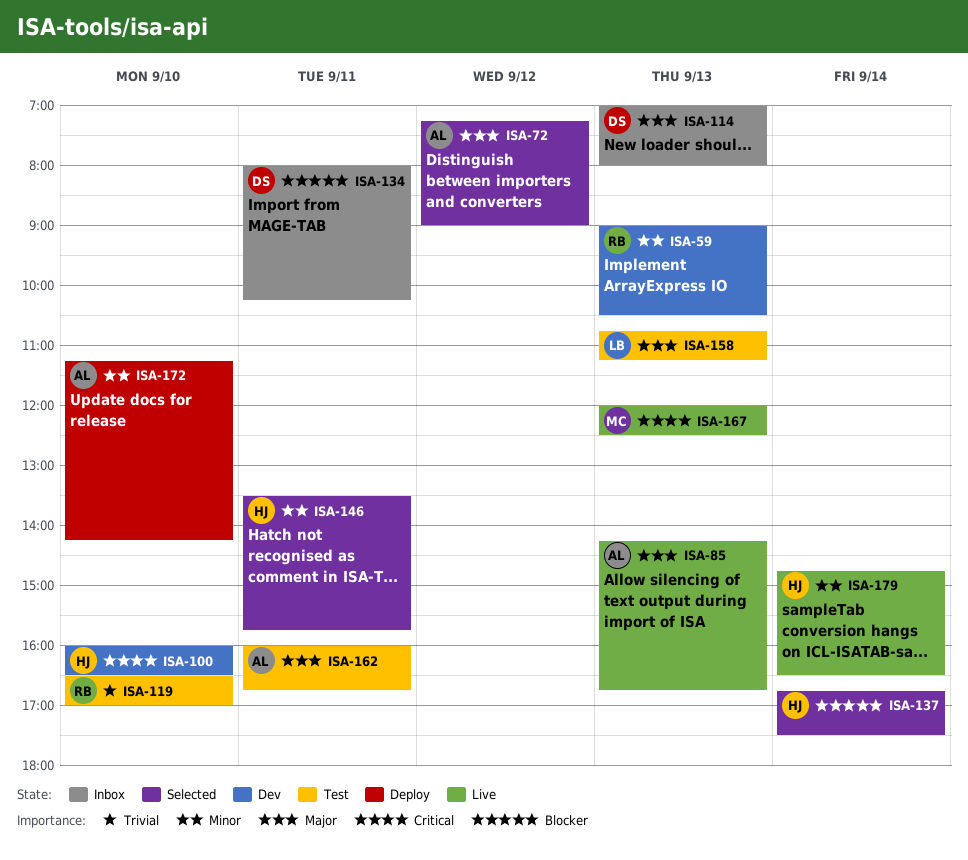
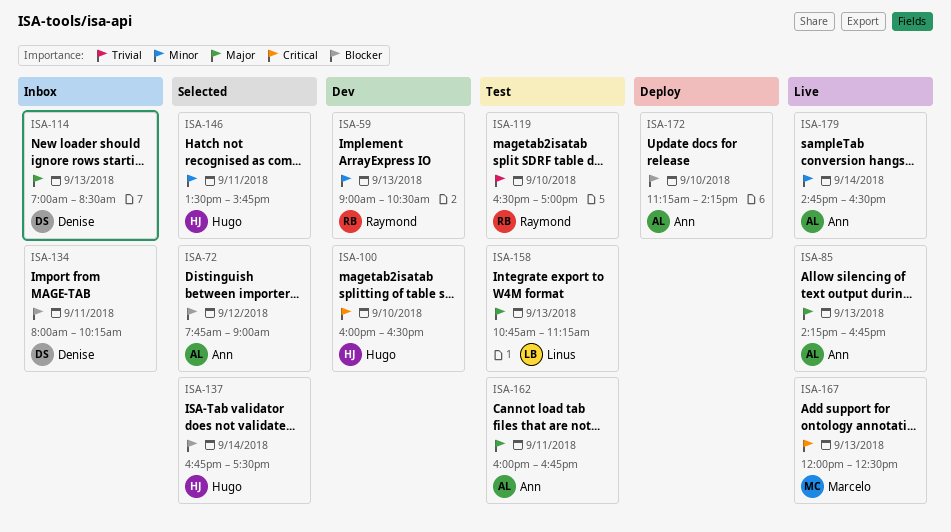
ISA-72, priority: Major -> Blocker
ISA-72, begins: 07:15 -> 07:45
ISA-114, ends: 08:00 -> 08:30
ISA-172, priority: Minor -> Blocker
ISA-179, owner: Hugo -> Ann

